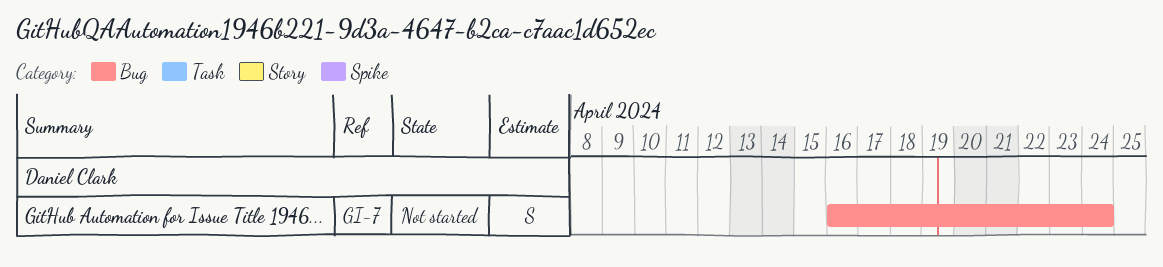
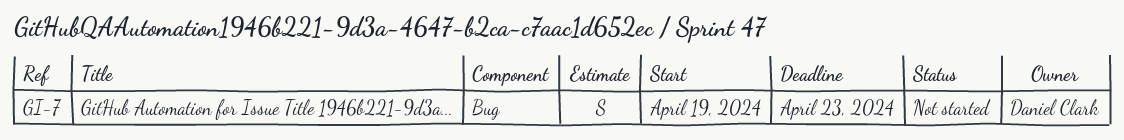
GI-7, start: Apr 16 -> Apr 19
GI-7, due: Apr 24 -> Apr 23

